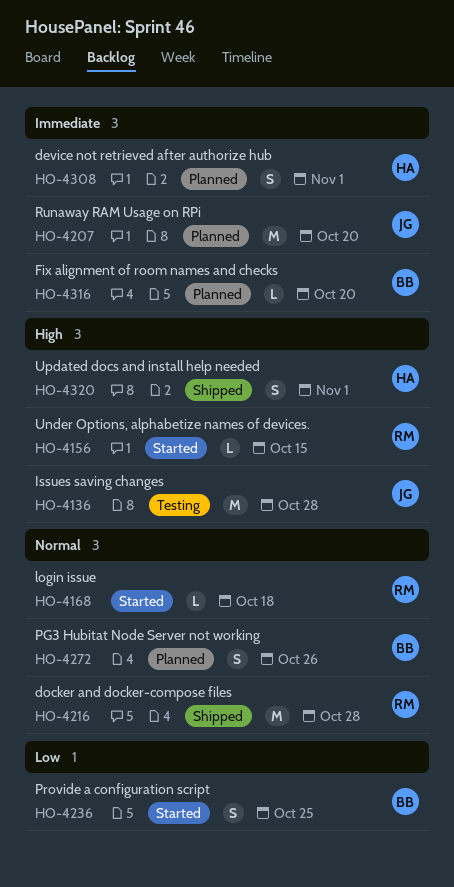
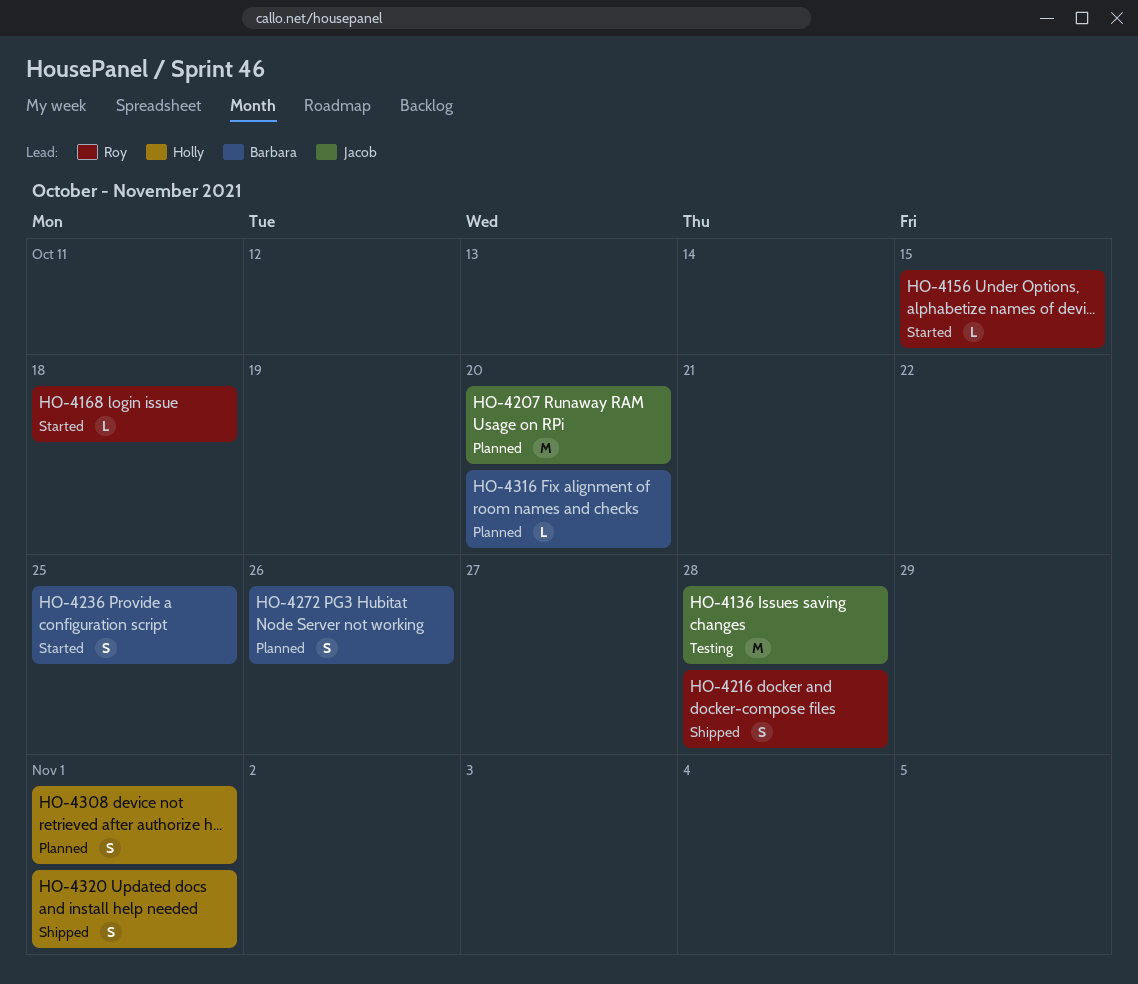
HO-4216, estimate: M -> S

